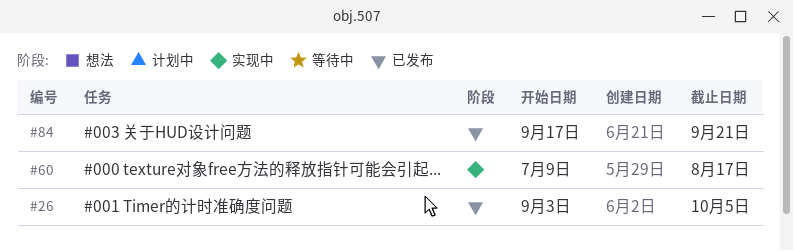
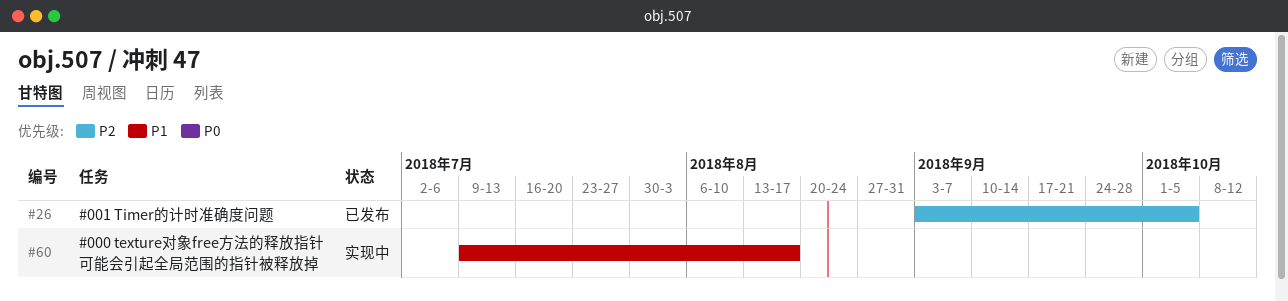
#84: present -> none

